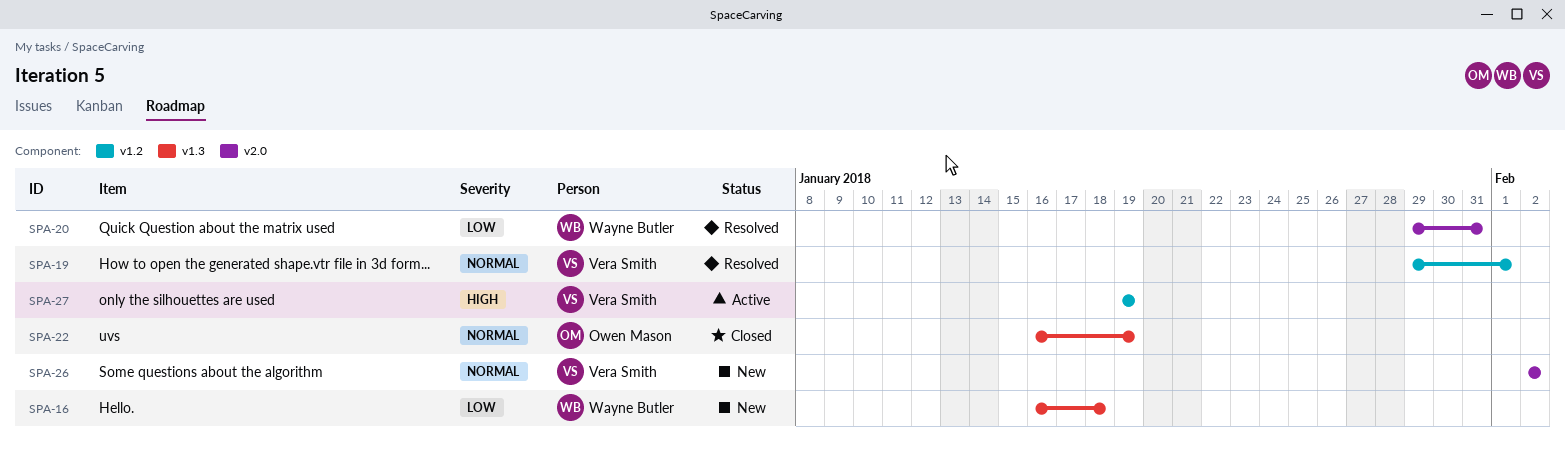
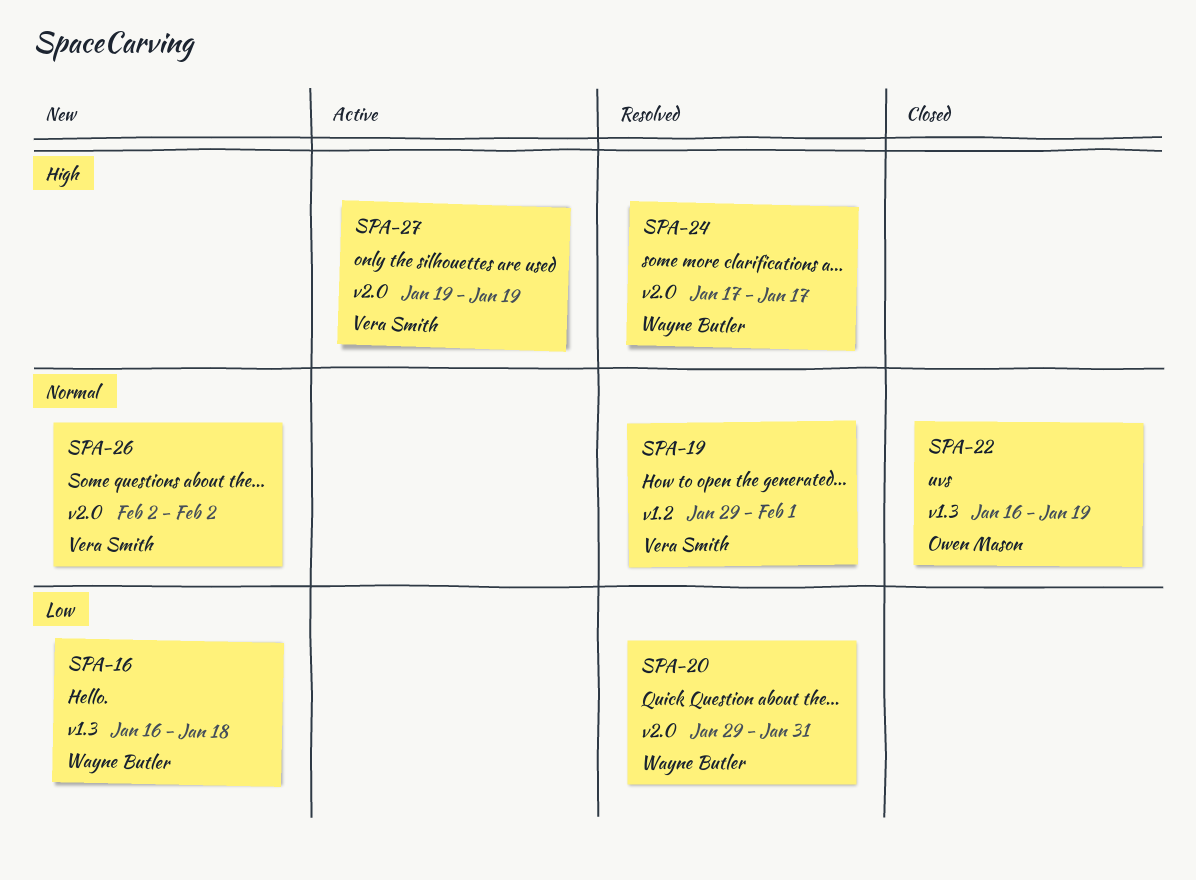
SPA-24: none -> present
SPA-27, label: v1.2 -> v2.0

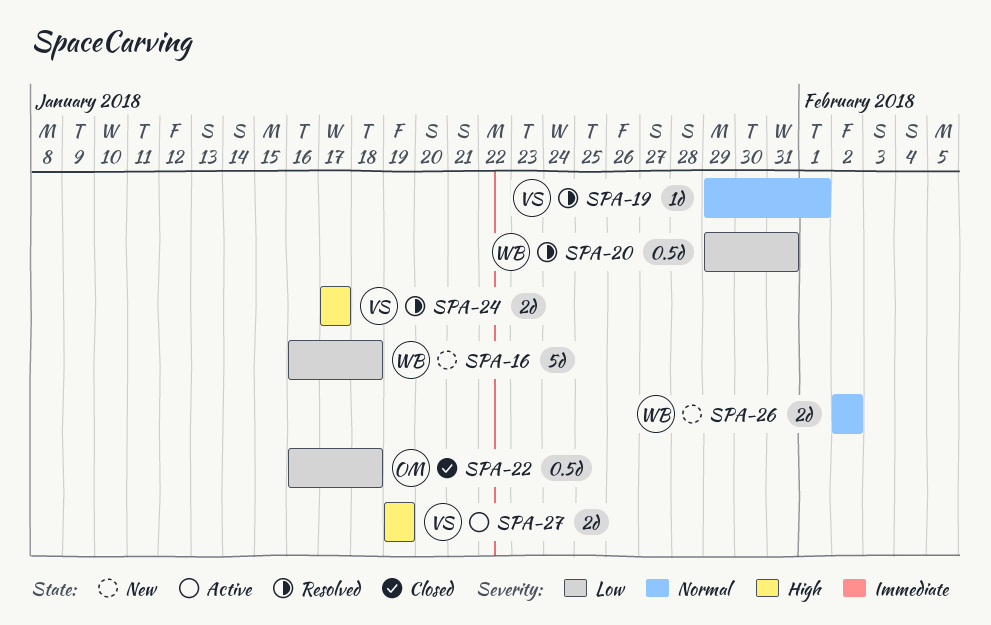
SPA-22, priority: Normal -> Low
SPA-22, due: Jan 19 -> Jan 18
SPA-24, owner: Wayne Butler -> Vera Smith
SPA-26, owner: Vera Smith -> Wayne Butler

